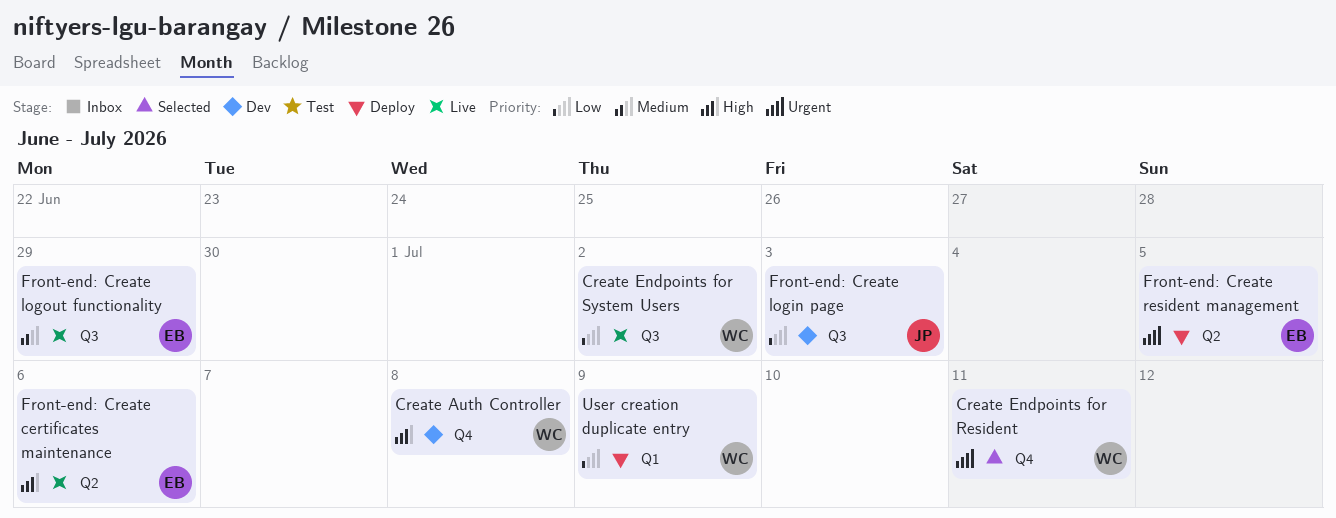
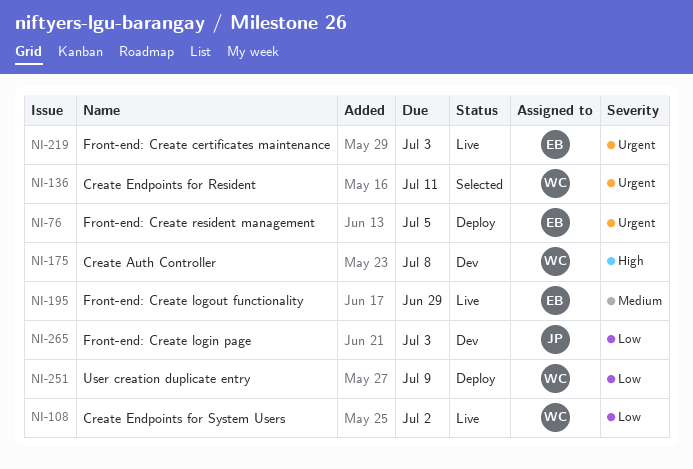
Front-end: Create certificates maintenance, priority: High -> Urgent
Front-end: Create certificates maintenance, due: Jul 6 -> Jul 3

